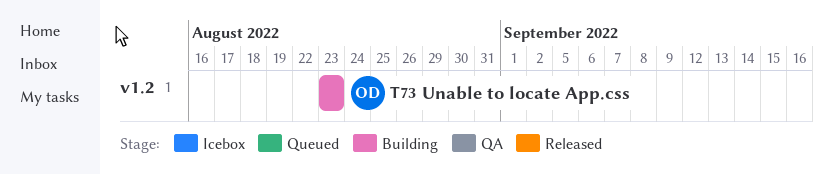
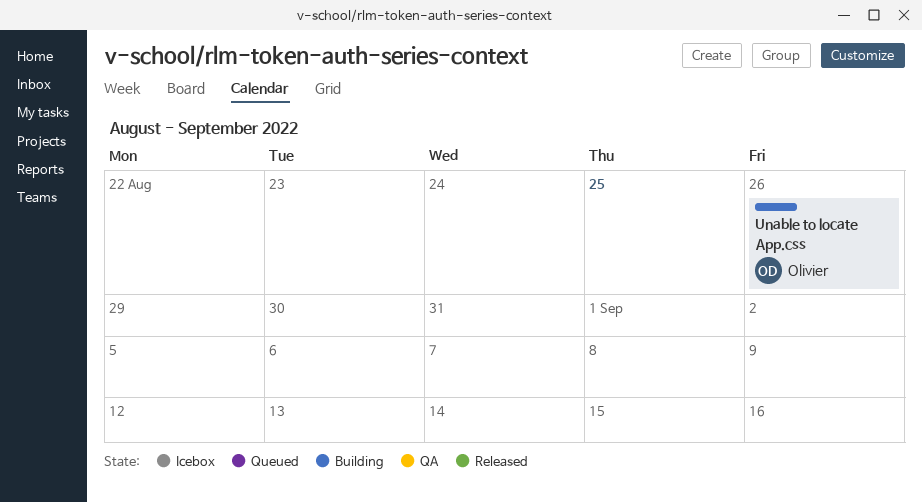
Unable to locate App.css, due: Aug 23 -> Aug 26

